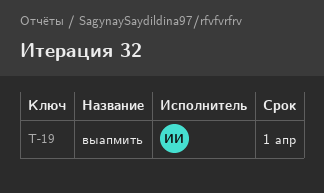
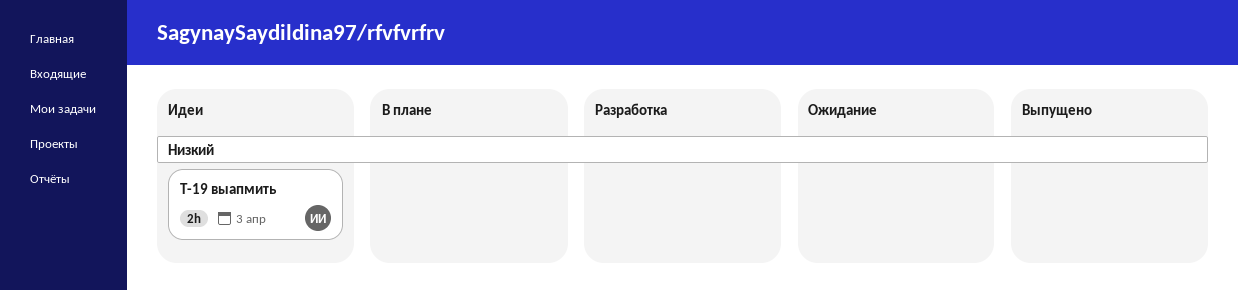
T-19, due: Apr 1 -> Apr 3

